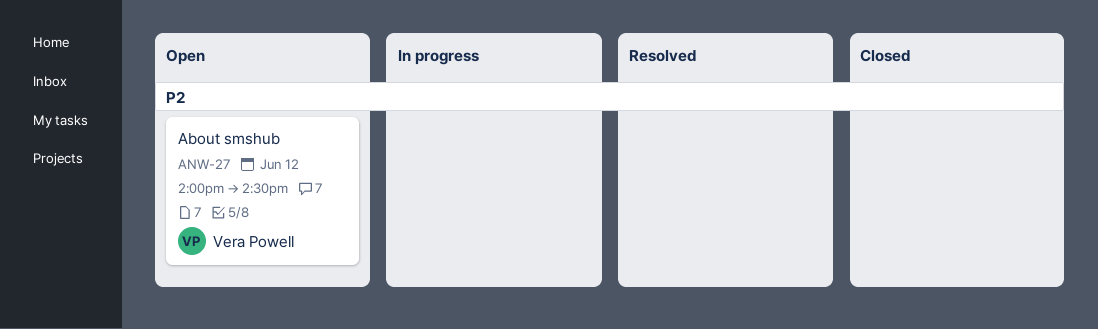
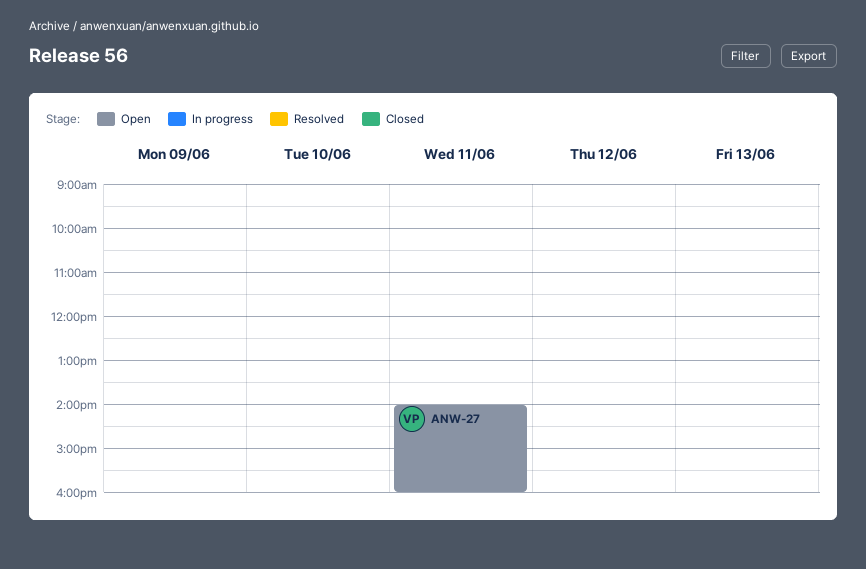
ANW-27, day: Jun 12 -> Jun 11
ANW-27, ends: 14:30 -> 16:00

